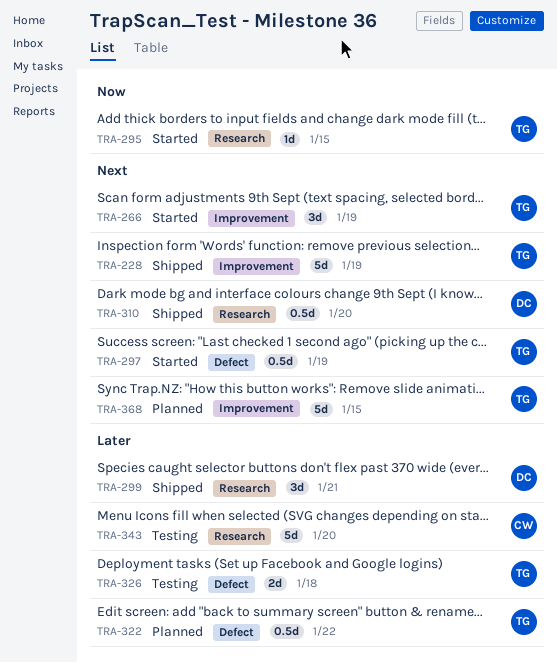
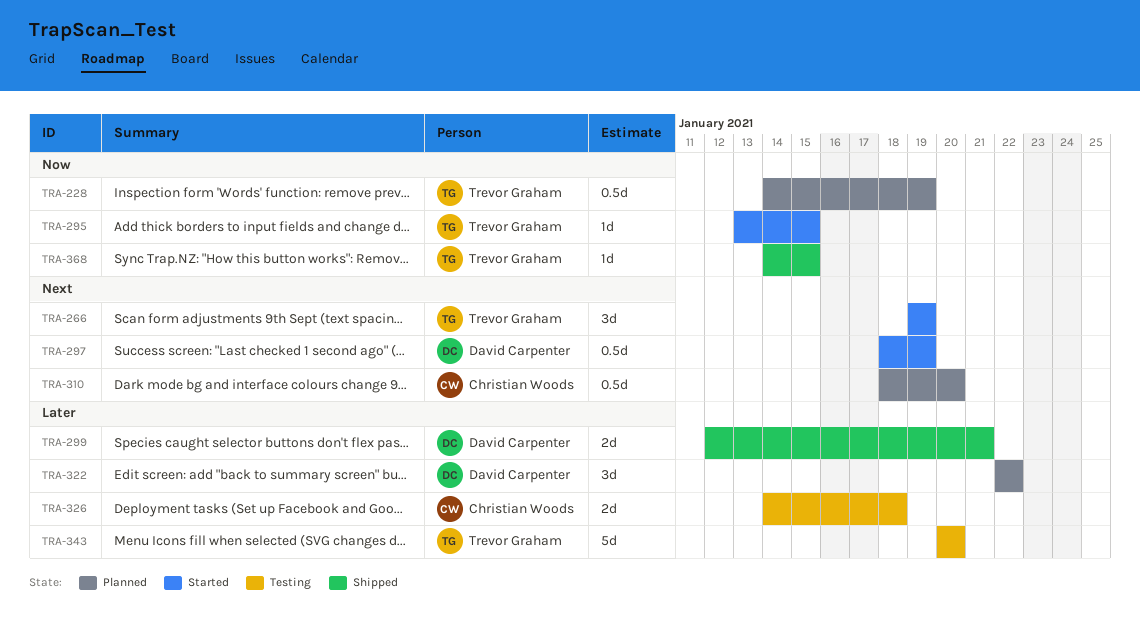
TRA-228, status: Shipped -> Planned
TRA-228, priority: Next -> Now
TRA-228, estimate: 5d -> 0.5d
TRA-297, owner: Trevor Graham -> David Carpenter
TRA-299, estimate: 3d -> 2d
TRA-310, status: Shipped -> Planned
TRA-310, owner: David Carpenter -> Christian Woods
TRA-322, owner: Trevor Graham -> David Carpenter
TRA-322, estimate: 0.5d -> 3d
TRA-326, owner: Trevor Graham -> Christian Woods
TRA-343, owner: Christian Woods -> Trevor Graham
TRA-368, status: Planned -> Shipped
TRA-368, priority: Next -> Now
TRA-368, estimate: 5d -> 1d

